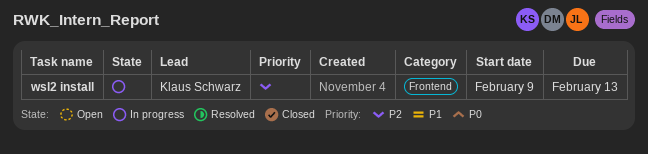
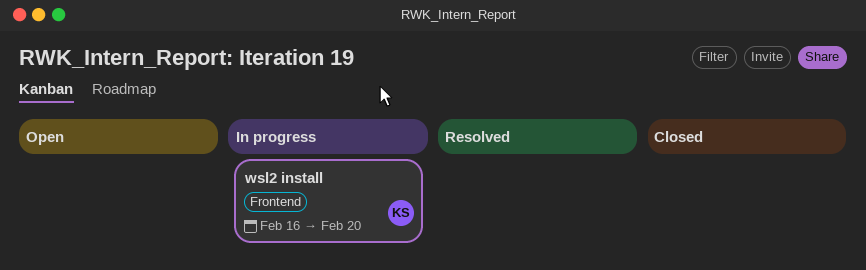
wsl2 install, start: Feb 9 -> Feb 16
wsl2 install, due: Feb 13 -> Feb 20

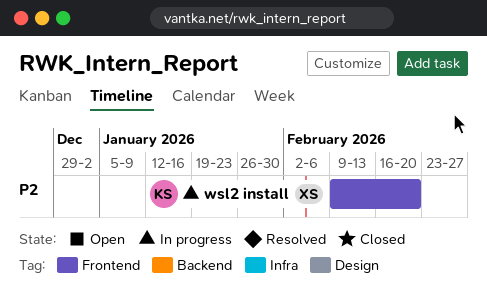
wsl2 install, start: Feb 16 -> Feb 9

